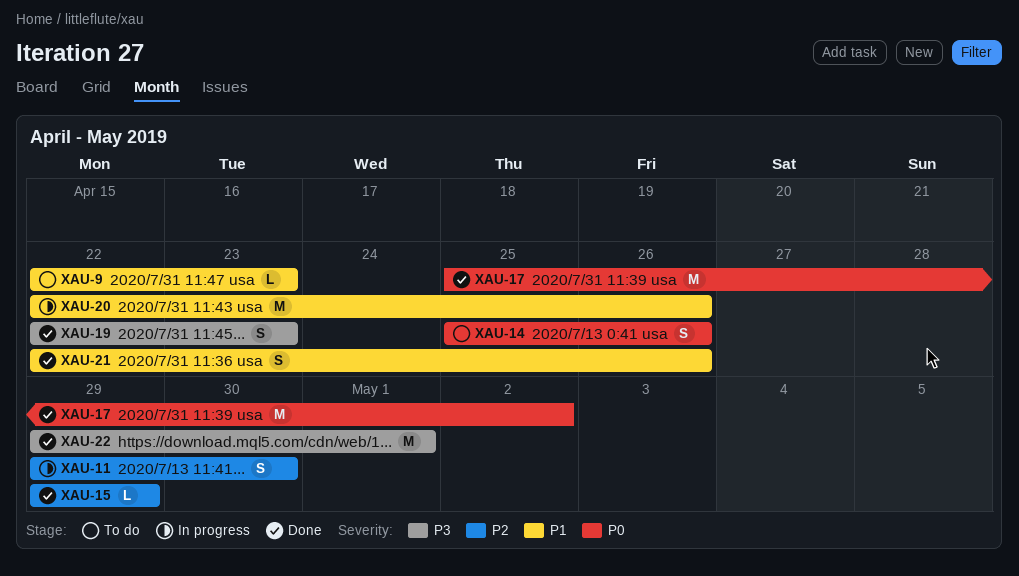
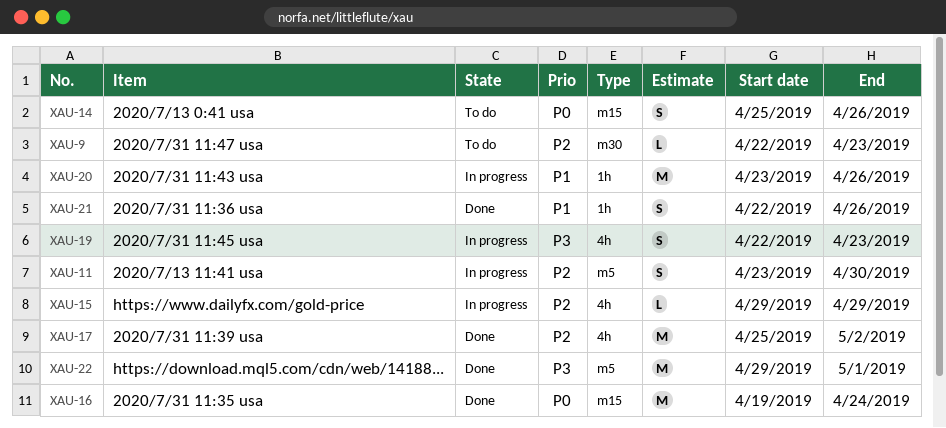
XAU-9, priority: P1 -> P2
XAU-11, start: Apr 29 -> Apr 23
XAU-15, status: Done -> In progress
XAU-16: none -> present
XAU-17, priority: P0 -> P2
XAU-19, status: Done -> In progress
XAU-20, start: Apr 22 -> Apr 23

